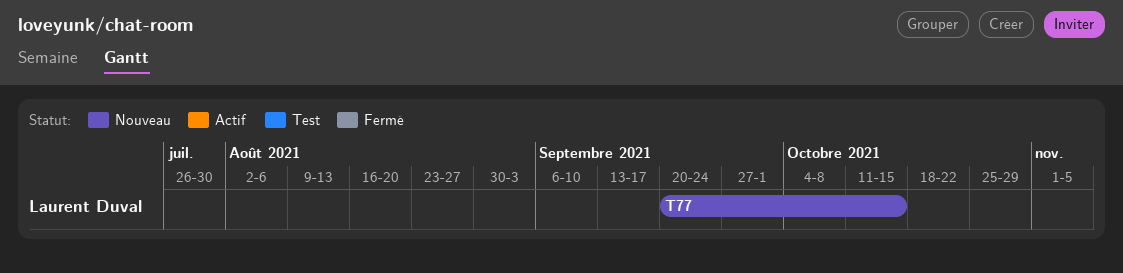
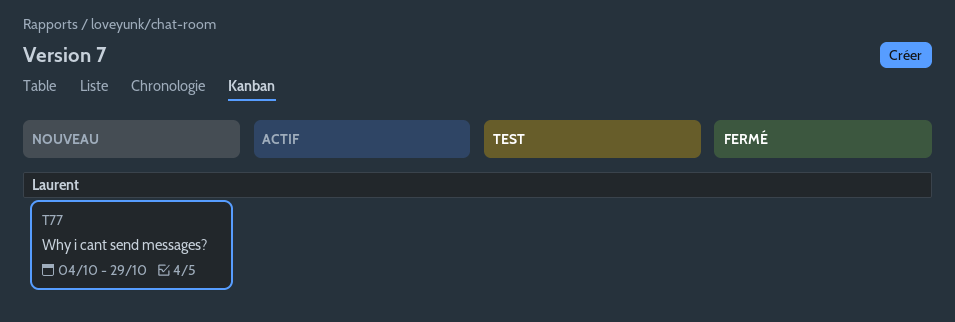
T77, start: Sep 20 -> Oct 4
T77, due: Oct 15 -> Oct 29

